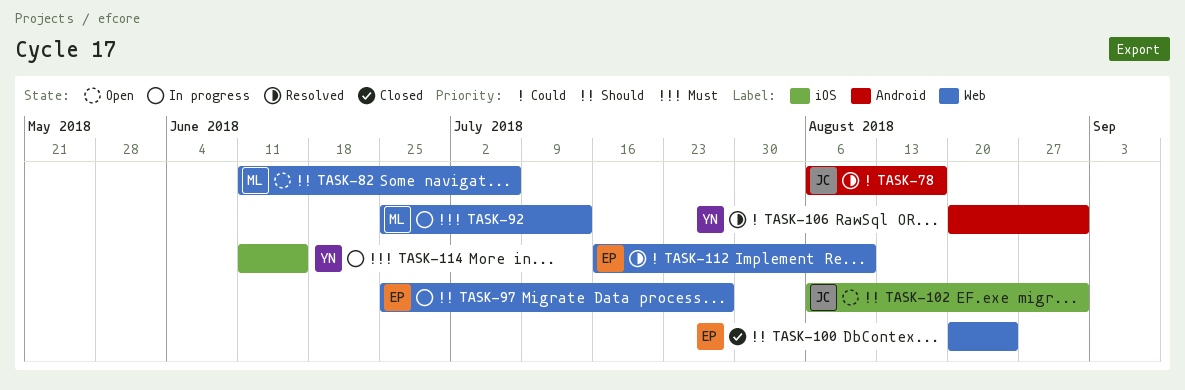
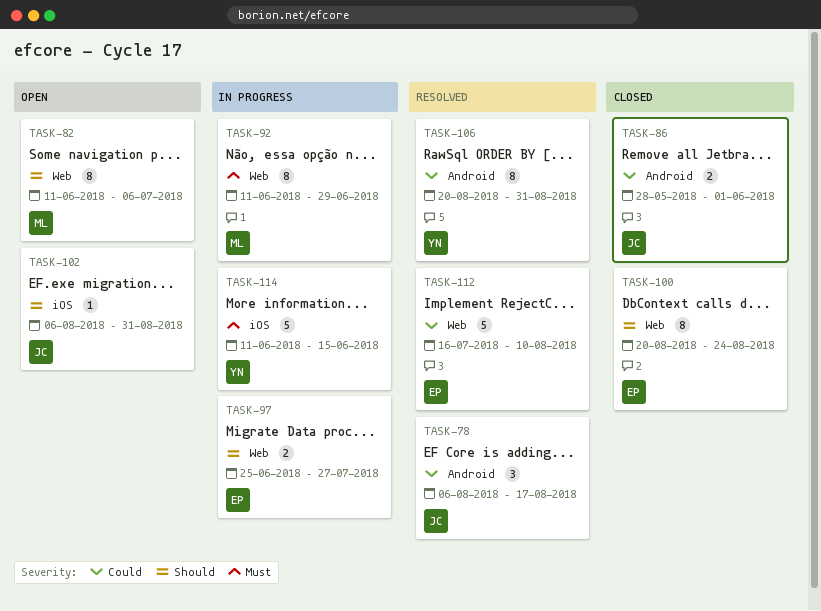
TASK-86: none -> present
TASK-92, start: Jun 25 -> Jun 11
TASK-92, due: Jul 13 -> Jun 29

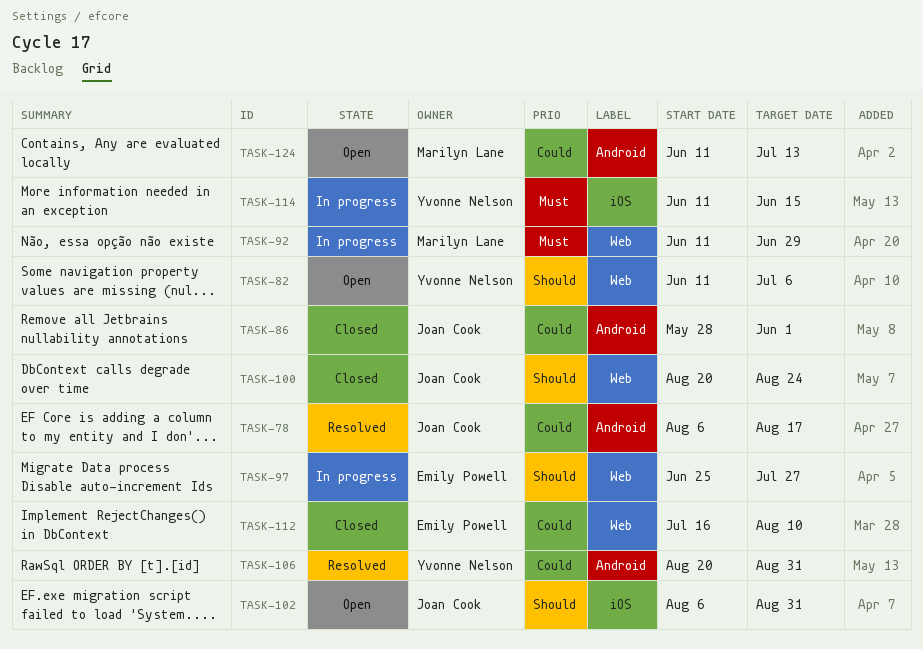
TASK-82, owner: Marilyn Lane -> Yvonne Nelson
TASK-100, owner: Emily Powell -> Joan Cook
TASK-112, status: Resolved -> Closed
TASK-124: none -> present

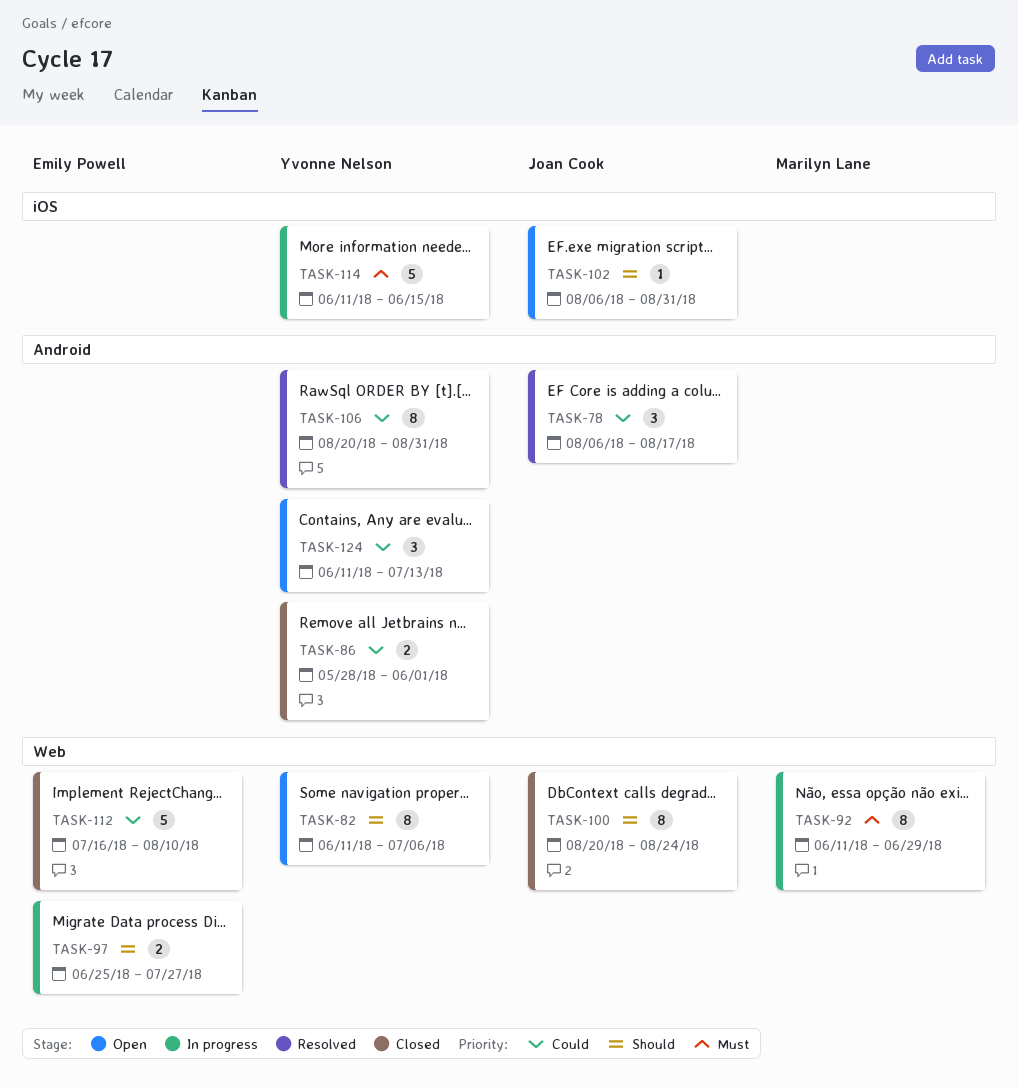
TASK-86, owner: Joan Cook -> Yvonne Nelson
TASK-124, owner: Marilyn Lane -> Yvonne Nelson

